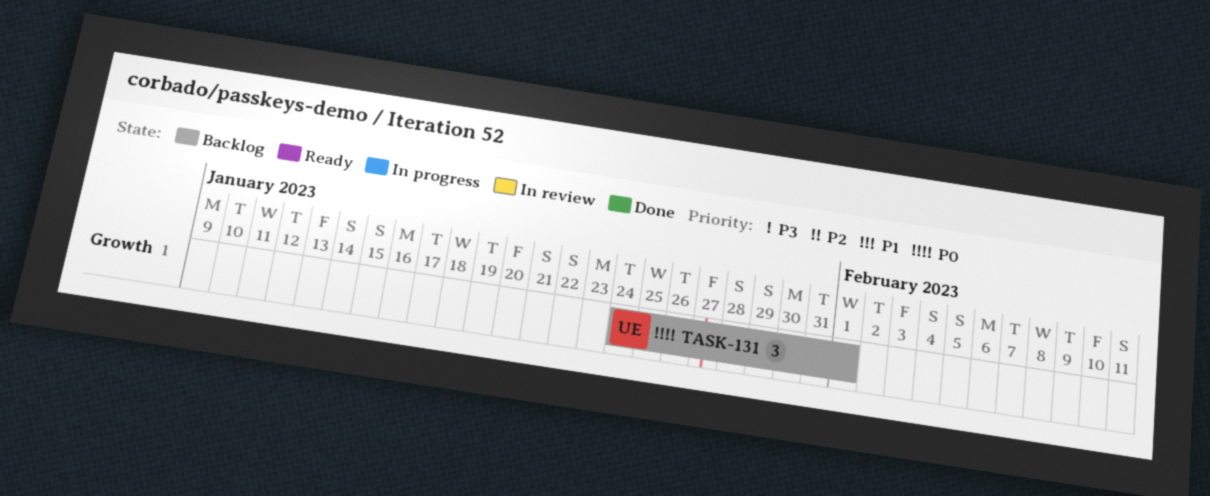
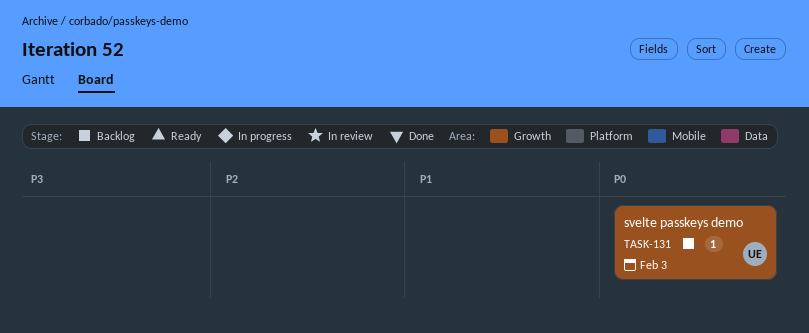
TASK-131, estimate: 3 -> 1
TASK-131, due: Feb 1 -> Feb 3

